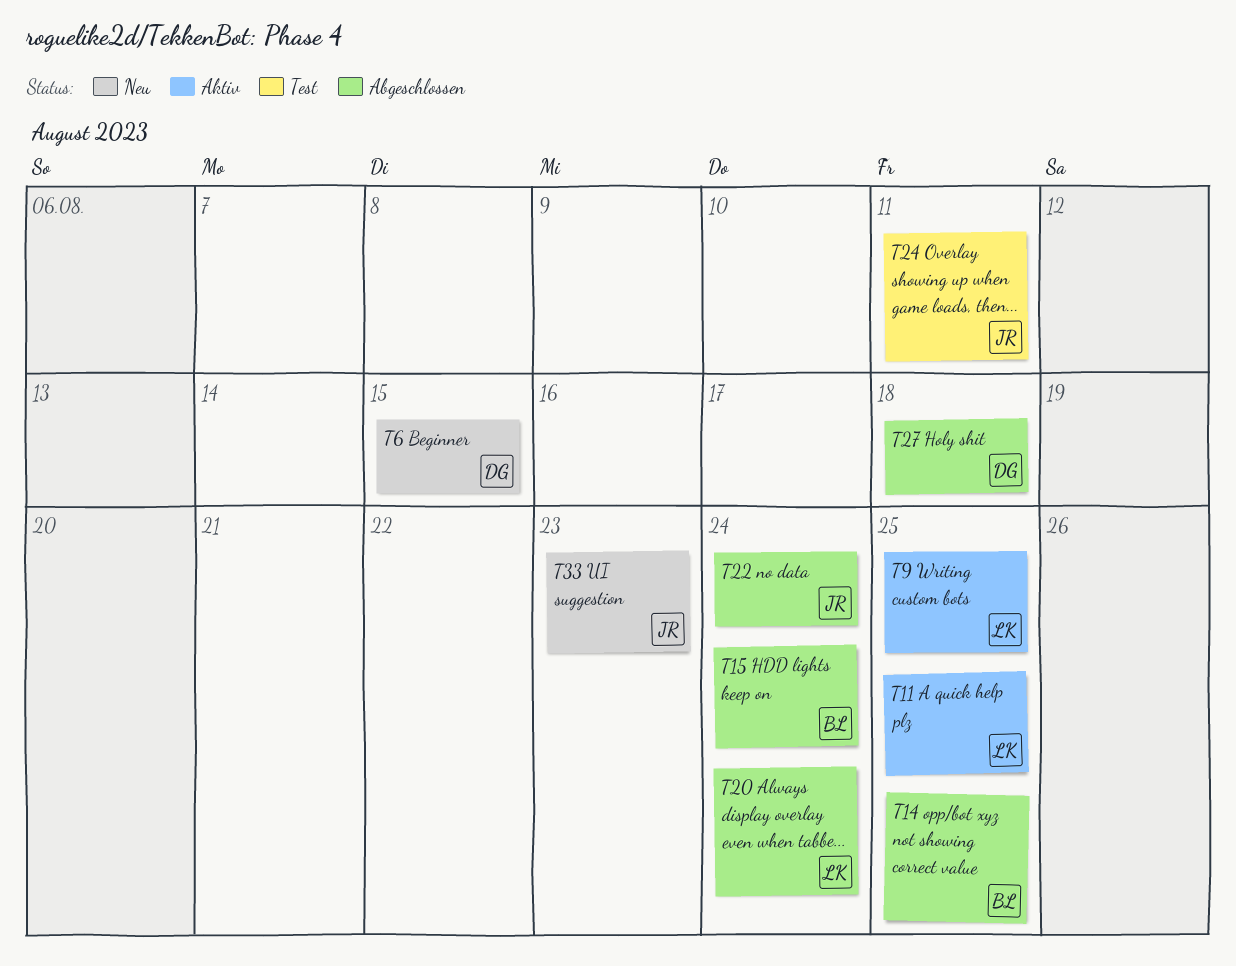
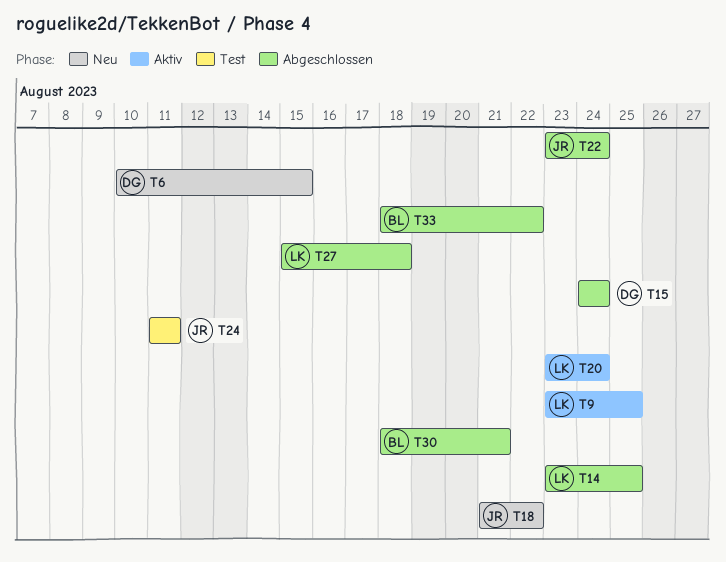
T11: present -> none
T14, owner: BL -> LK
T15, owner: BL -> DG
T18: none -> present
T20, status: Abgeschlossen -> Aktiv
T27, owner: DG -> LK
T30: none -> present
T33, status: Neu -> Abgeschlossen
T33, owner: JR -> BL
T33, due: Aug 23 -> Aug 22

